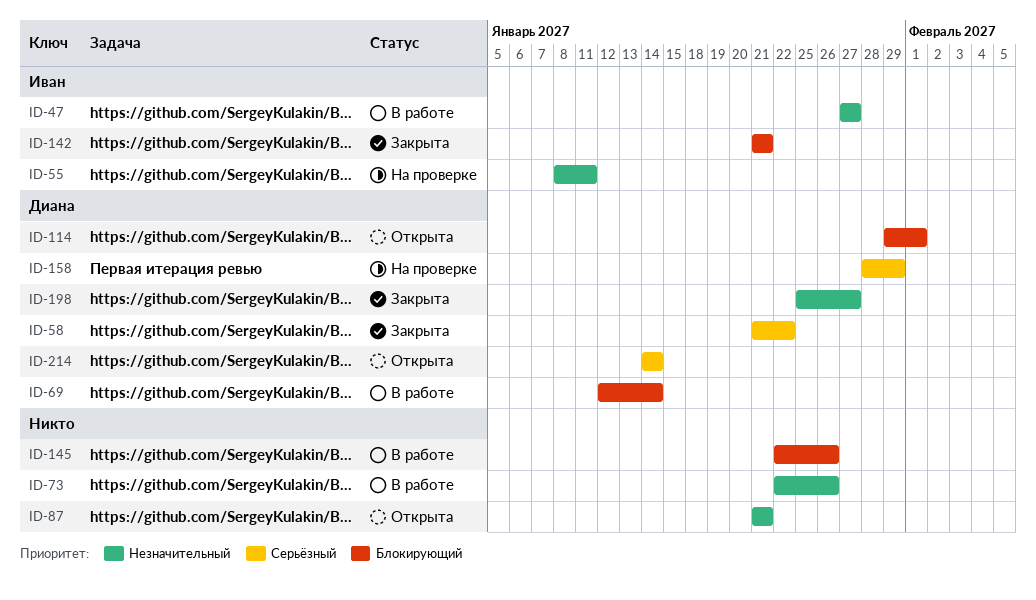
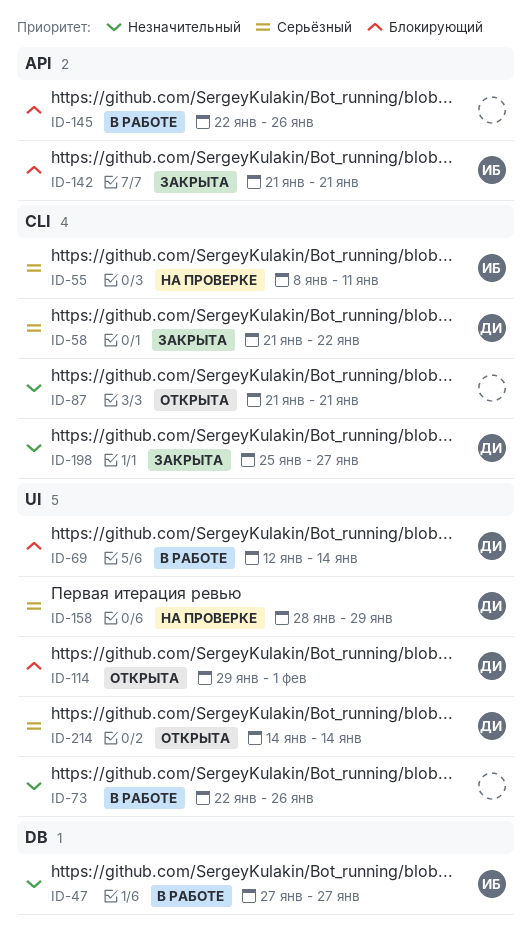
ID-55, priority: Незначительный -> Серьёзный

